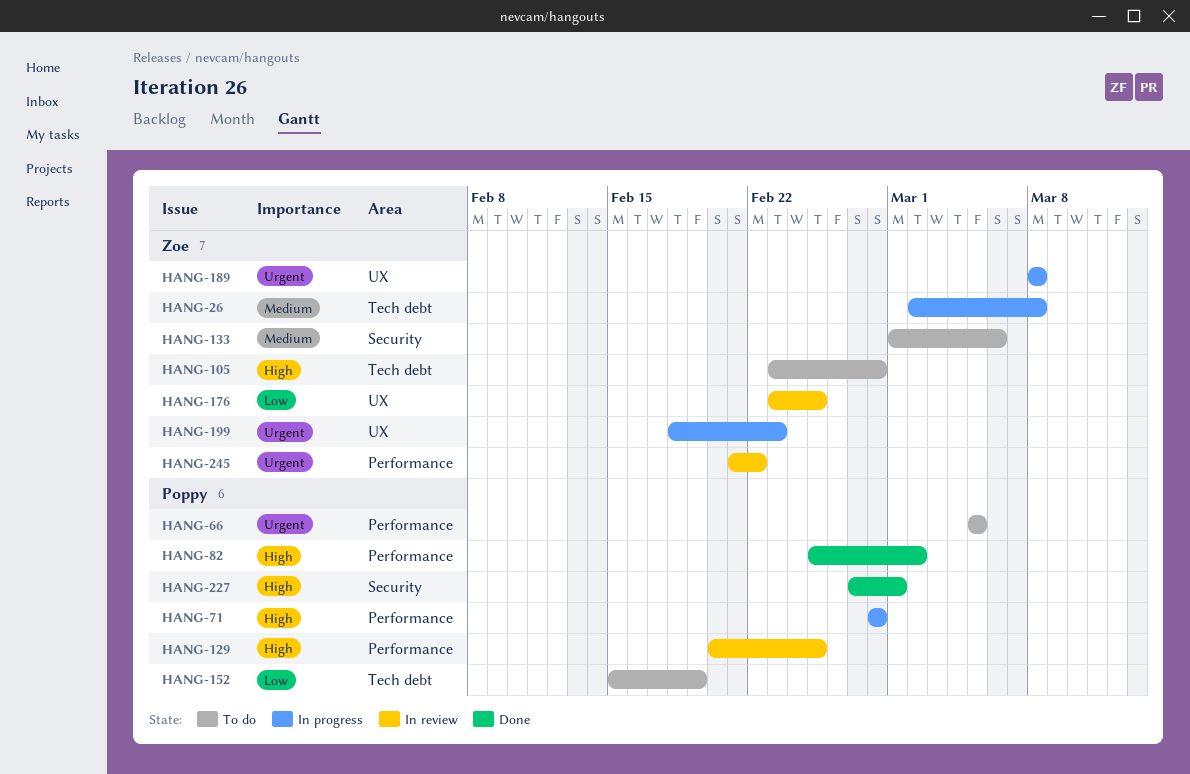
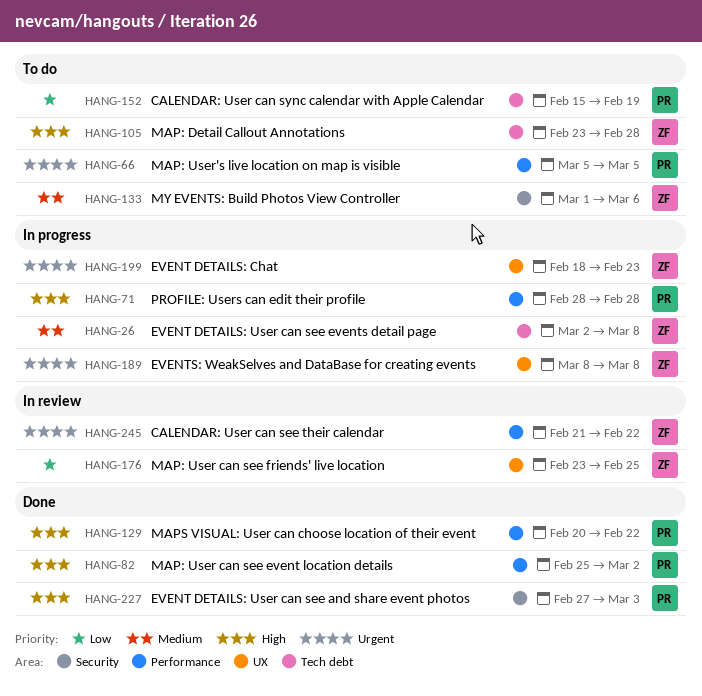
HANG-129, status: In review -> Done
HANG-129, due: Feb 25 -> Feb 22
HANG-227, due: Mar 1 -> Mar 3

